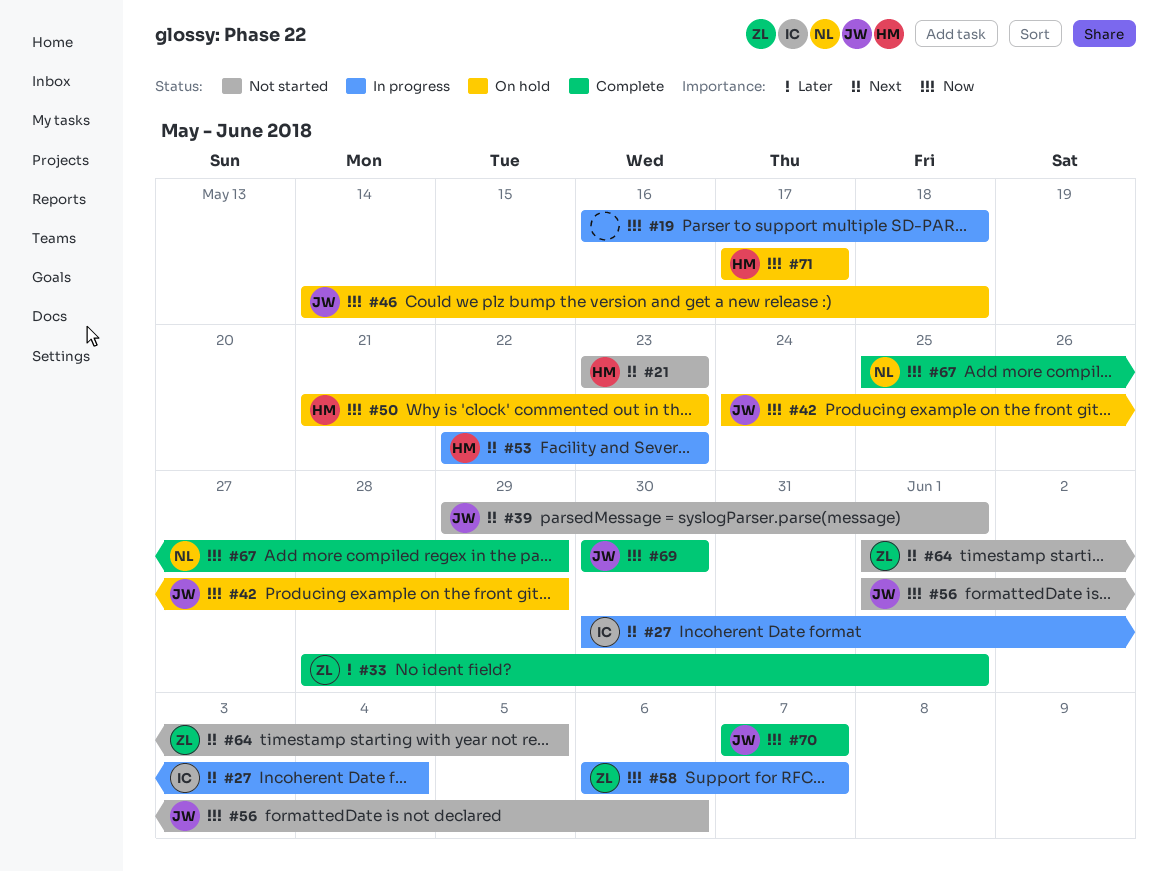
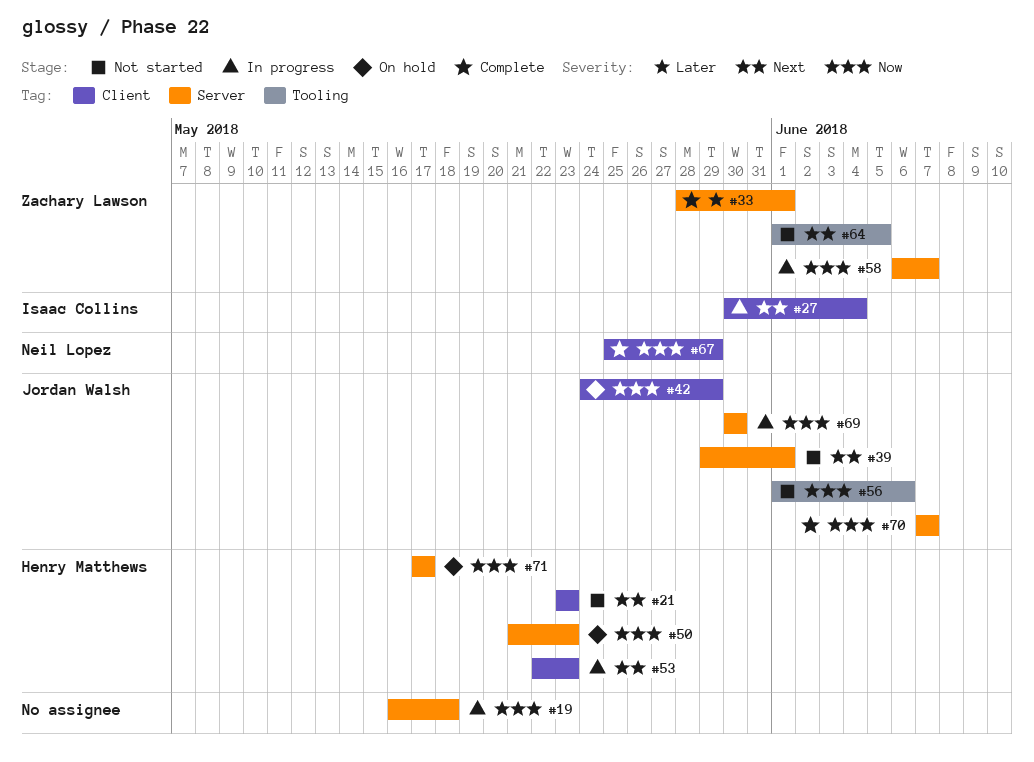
#46: present -> none
#69, status: Complete -> In progress

